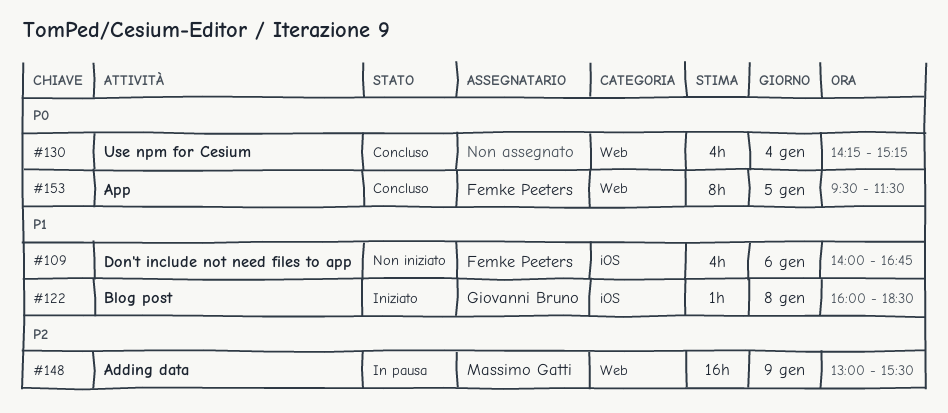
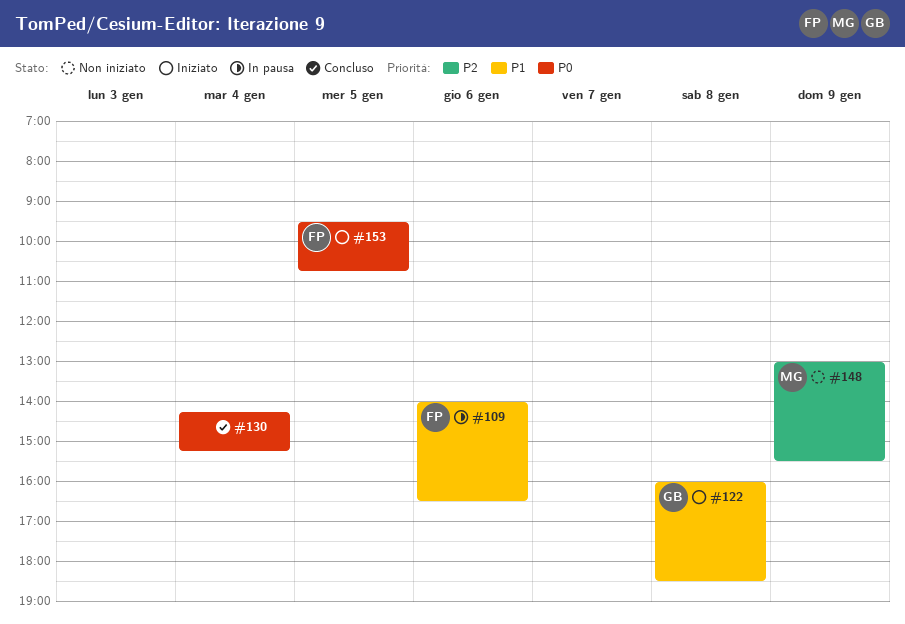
#109, status: Non iniziato -> In pausa
#109, ends: 16:45 -> 16:30
#148, status: In pausa -> Non iniziato
#153, status: Concluso -> Iniziato
#153, ends: 11:30 -> 10:45

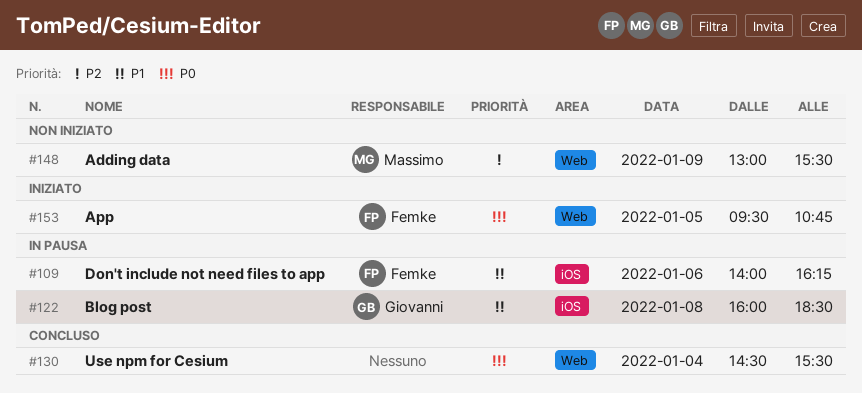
#109, ends: 16:30 -> 16:15
#122, status: Iniziato -> In pausa
#130, begins: 14:15 -> 14:30
#130, ends: 15:15 -> 15:30

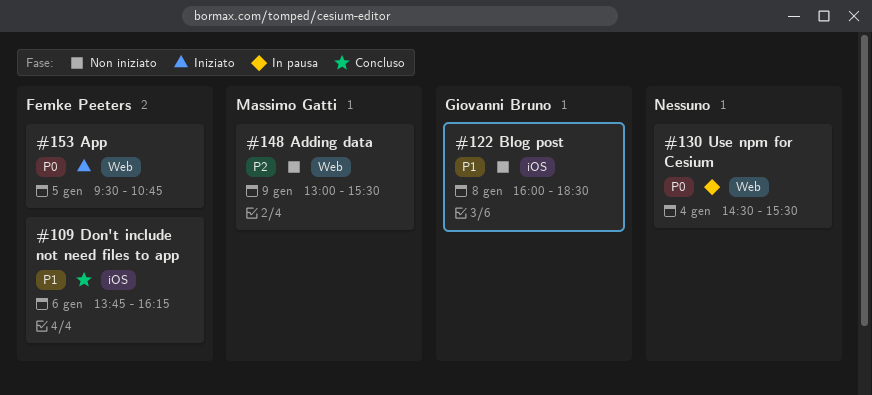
#109, status: In pausa -> Concluso
#109, begins: 14:00 -> 13:45
#122, status: In pausa -> Non iniziato
#130, status: Concluso -> In pausa

